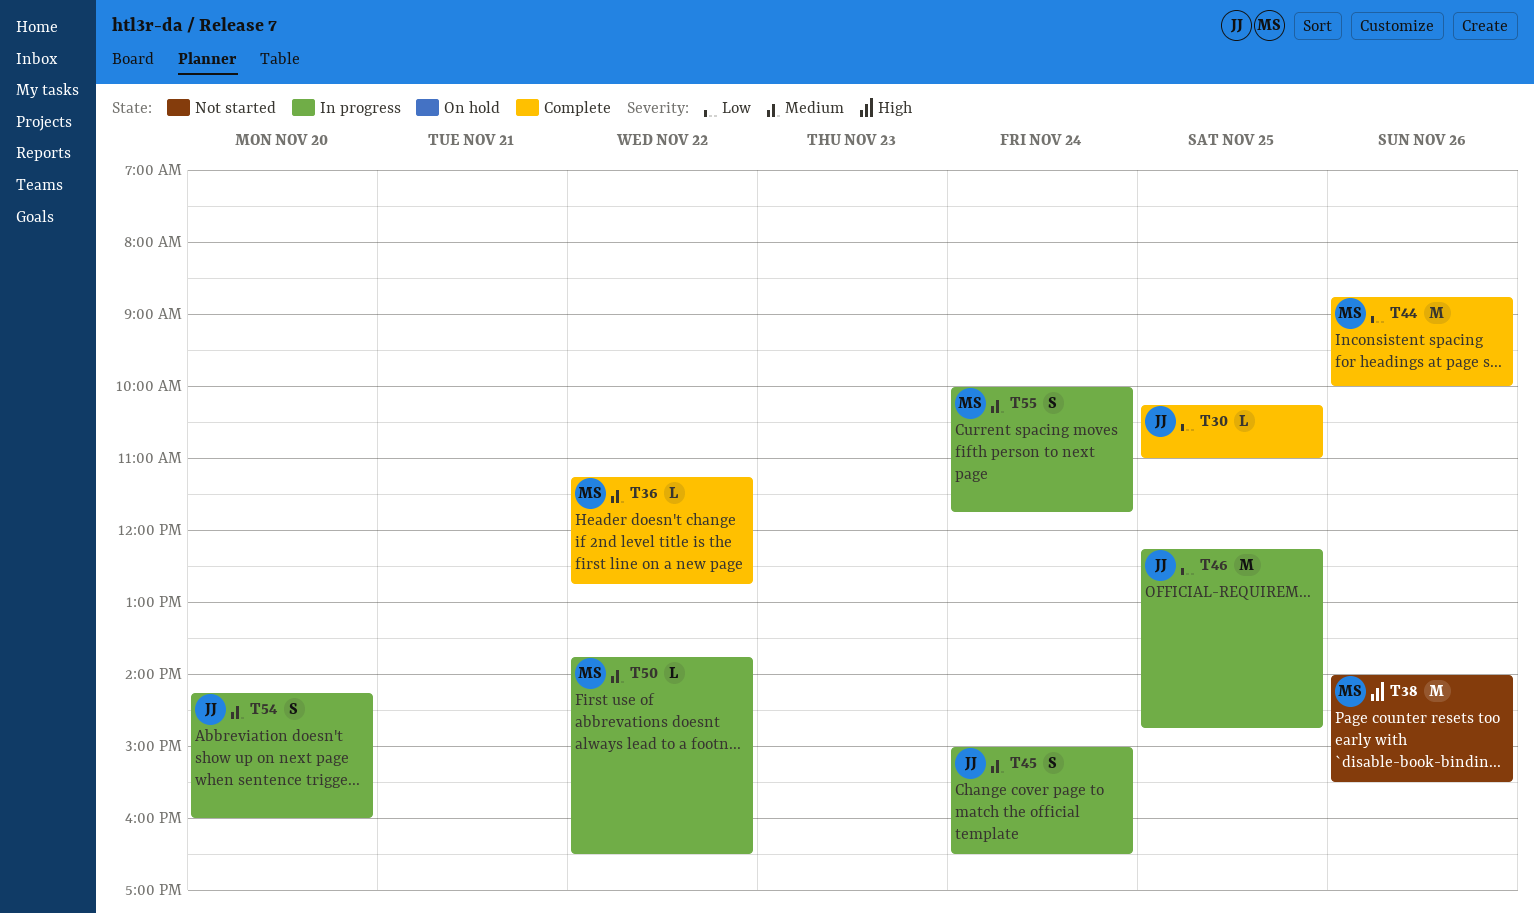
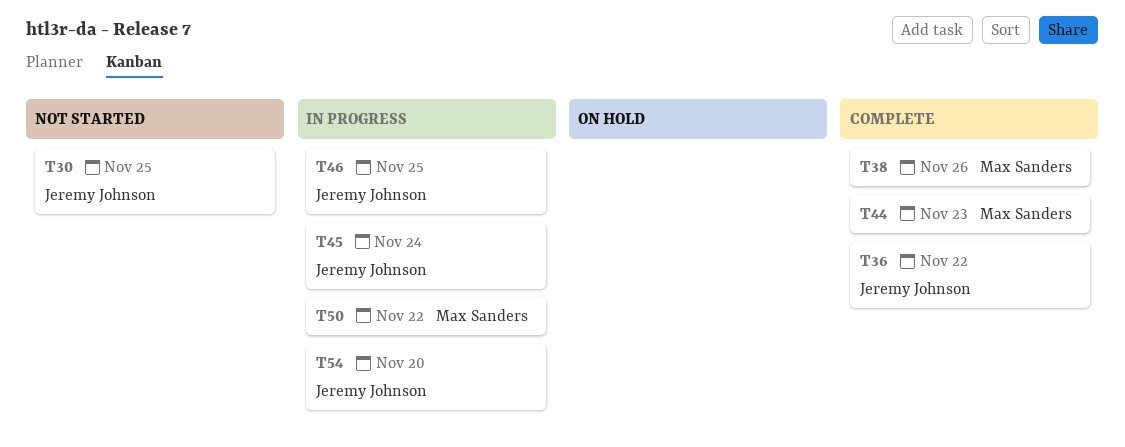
T30, status: Complete -> Not started
T36, owner: Max Sanders -> Jeremy Johnson
T38, status: Not started -> Complete
T44, day: Nov 26 -> Nov 23
T55: present -> none

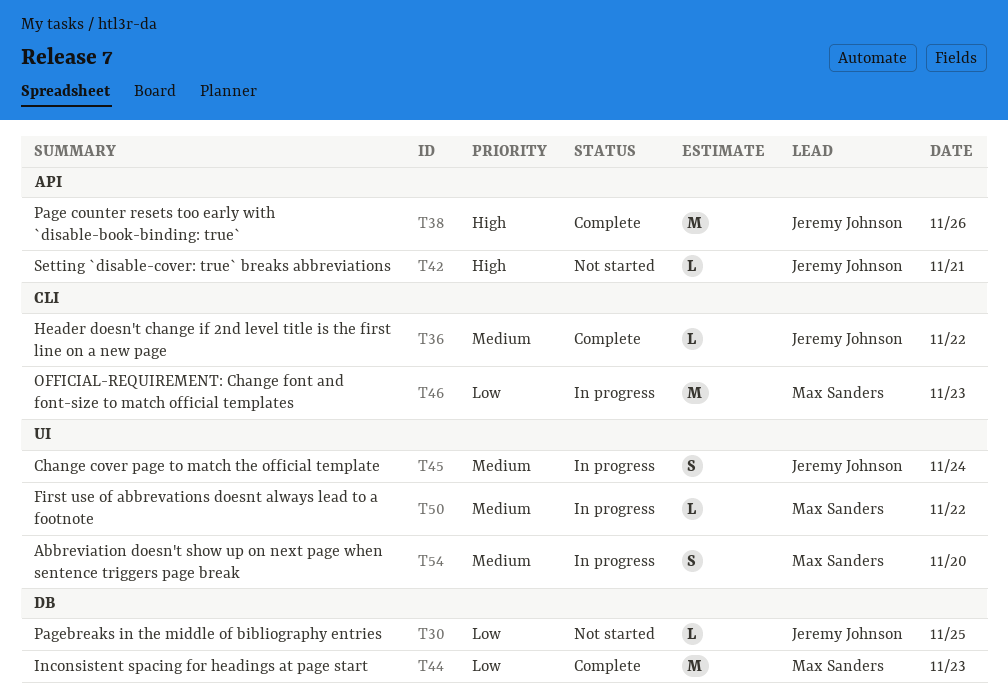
T38, owner: Max Sanders -> Jeremy Johnson
T42: none -> present
T46, owner: Jeremy Johnson -> Max Sanders
T46, day: Nov 25 -> Nov 23
T54, owner: Jeremy Johnson -> Max Sanders

